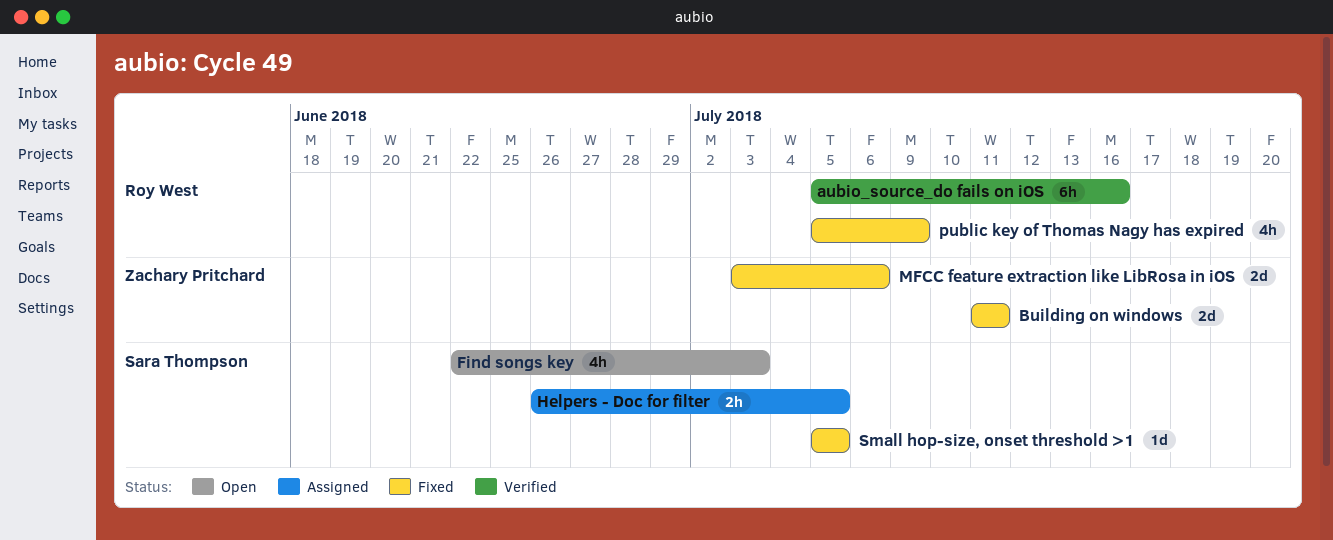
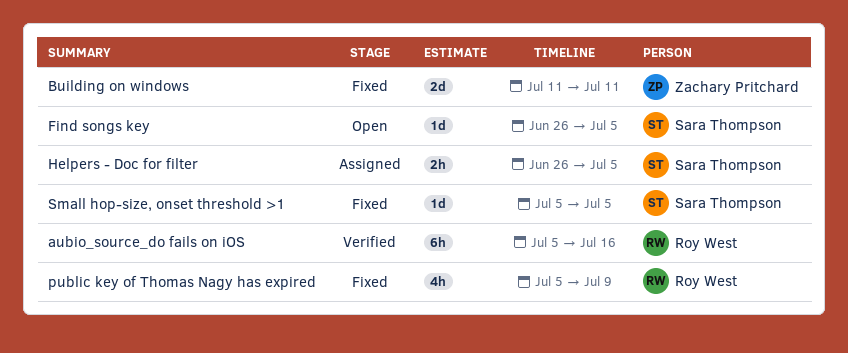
Find songs key, estimate: 4h -> 1d
Find songs key, start: Jun 22 -> Jun 26
Find songs key, due: Jul 3 -> Jul 5
MFCC feature extraction like LibRosa in iOS: present -> none

